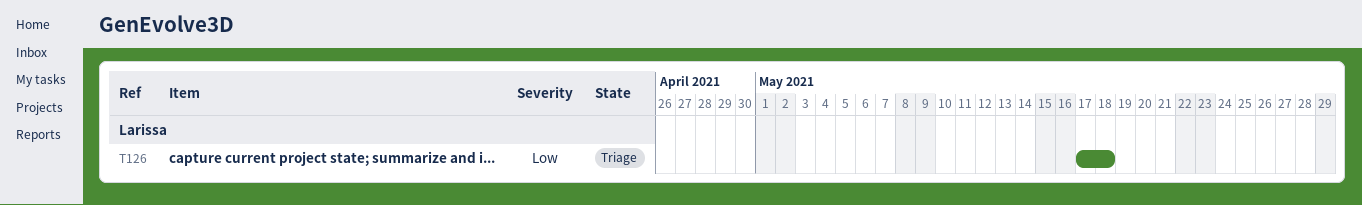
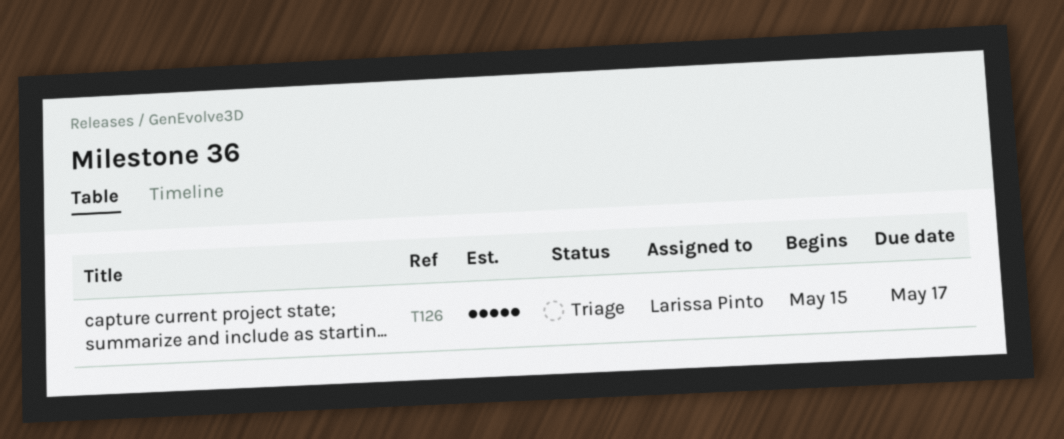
T126, start: May 17 -> May 15
T126, due: May 18 -> May 17

